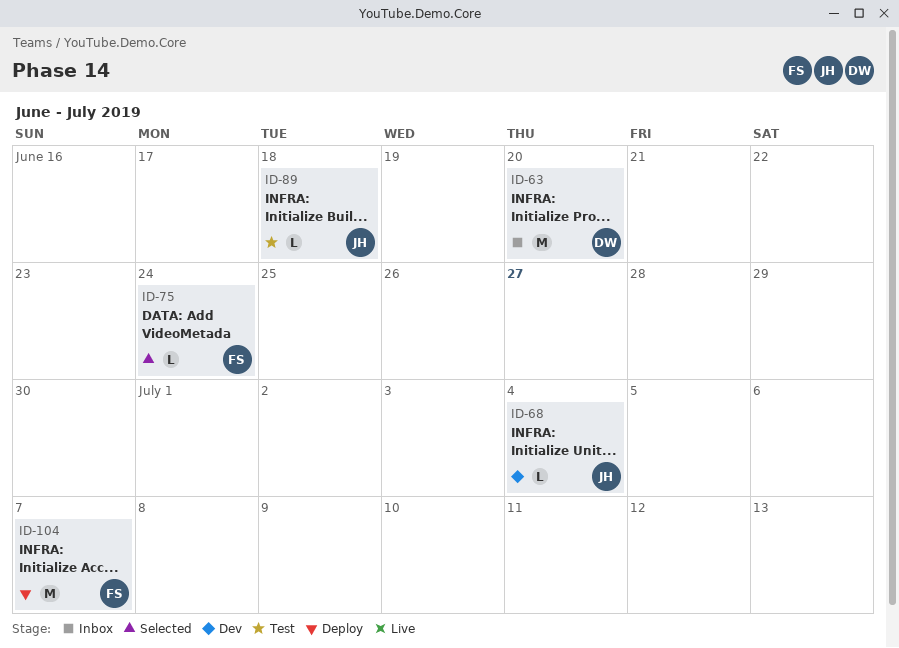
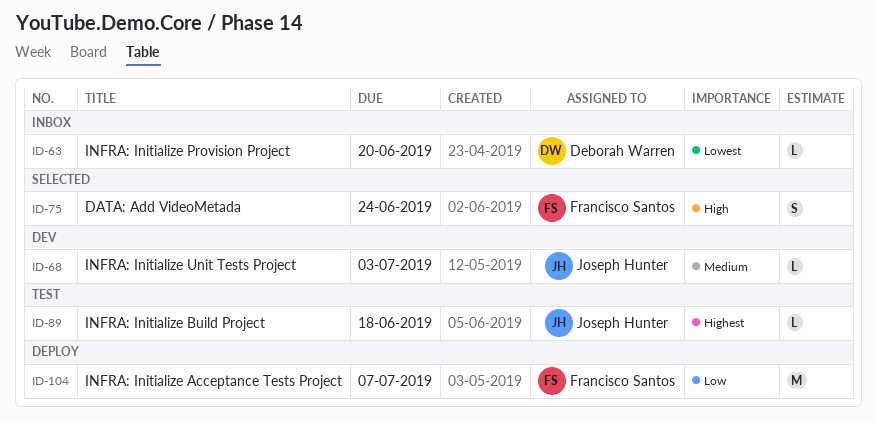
ID-63, estimate: M -> L
ID-68, due: Jul 4 -> Jul 3
ID-75, estimate: L -> S

